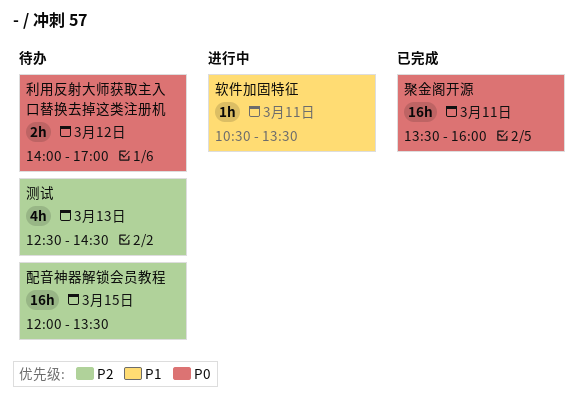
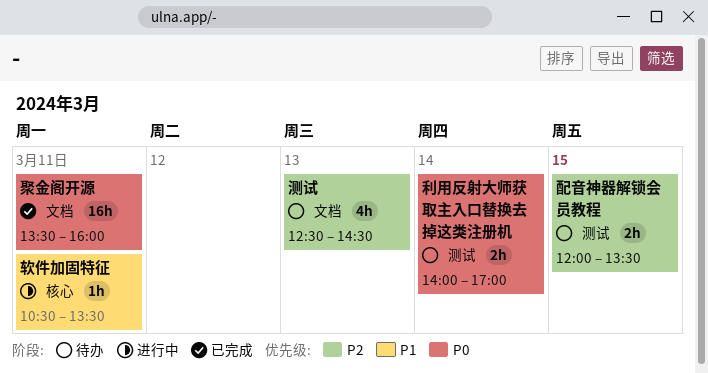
利用反射大师获取主入口替换去掉这类注册机, day: Mar 12 -> Mar 14
配音神器解锁会员教程, estimate: 16h -> 2h

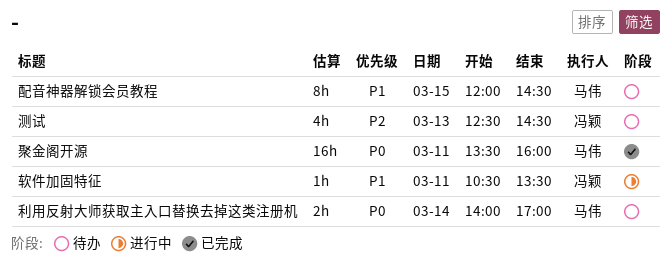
配音神器解锁会员教程, priority: P2 -> P1
配音神器解锁会员教程, estimate: 2h -> 8h
配音神器解锁会员教程, ends: 13:30 -> 14:30

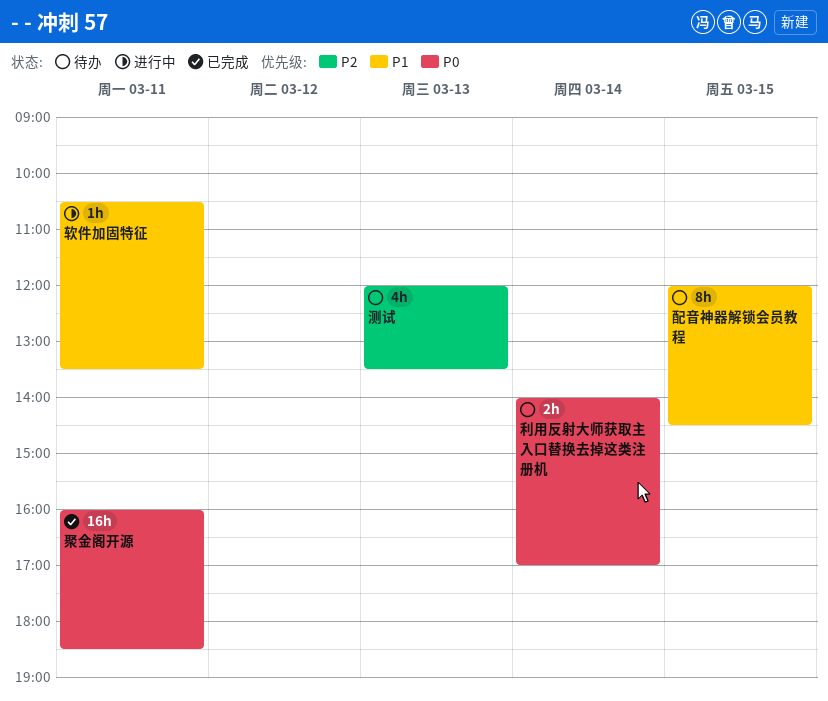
测试, begins: 12:30 -> 12:00
测试, ends: 14:30 -> 13:30
聚金阁开源, begins: 13:30 -> 16:00
聚金阁开源, ends: 16:00 -> 18:30

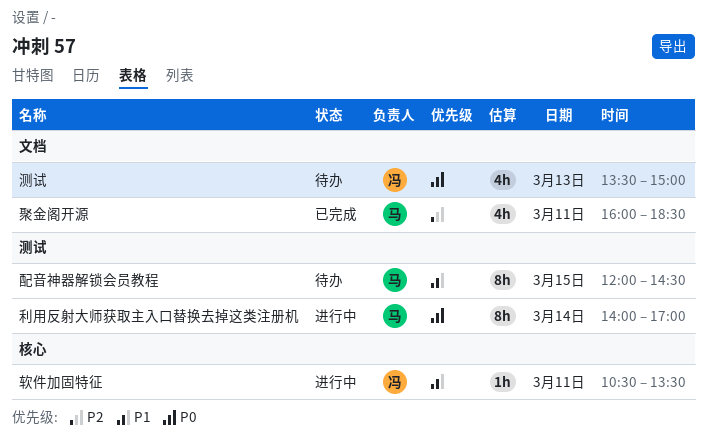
利用反射大师获取主入口替换去掉这类注册机, status: 待办 -> 进行中
利用反射大师获取主入口替换去掉这类注册机, estimate: 2h -> 8h
测试, priority: P2 -> P0
测试, begins: 12:00 -> 13:30
测试, ends: 13:30 -> 15:00
聚金阁开源, priority: P0 -> P2
聚金阁开源, estimate: 16h -> 4h

